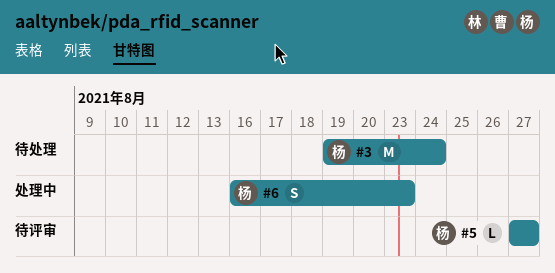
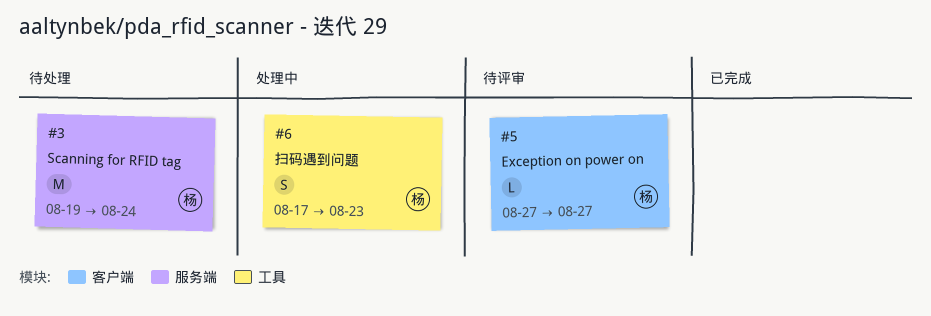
#6, start: Aug 16 -> Aug 17

